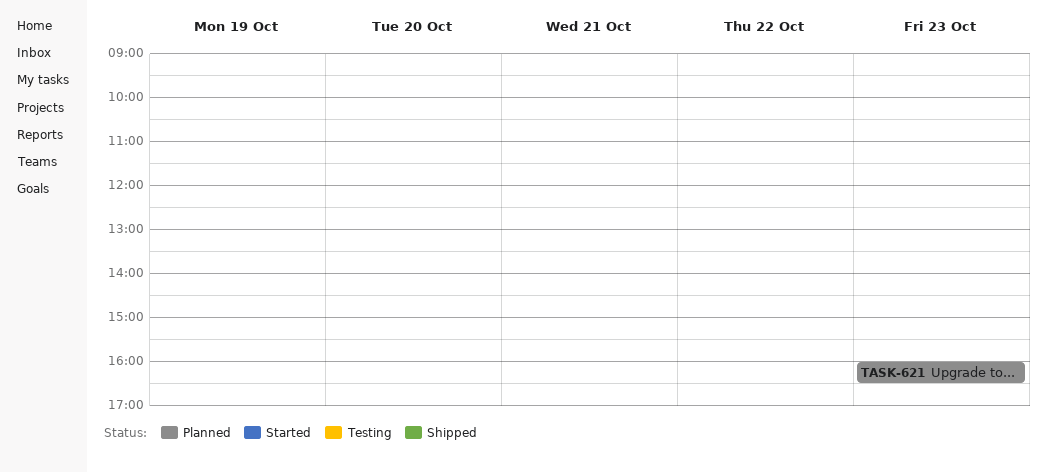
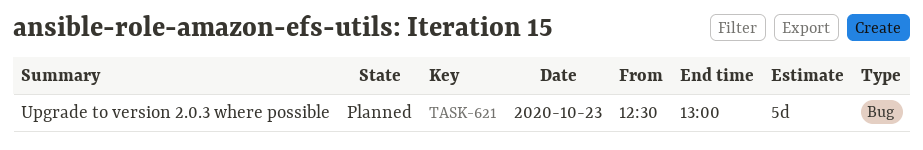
TASK-621, begins: 16:00 -> 12:30
TASK-621, ends: 16:30 -> 13:00

